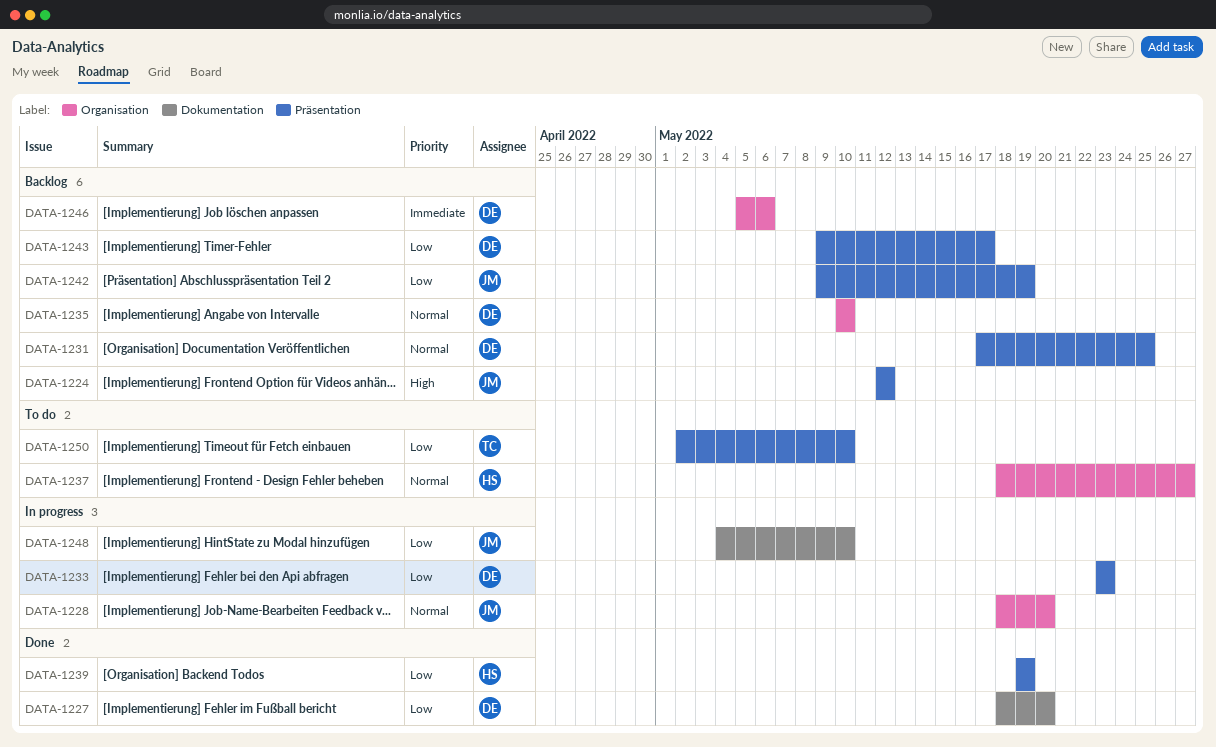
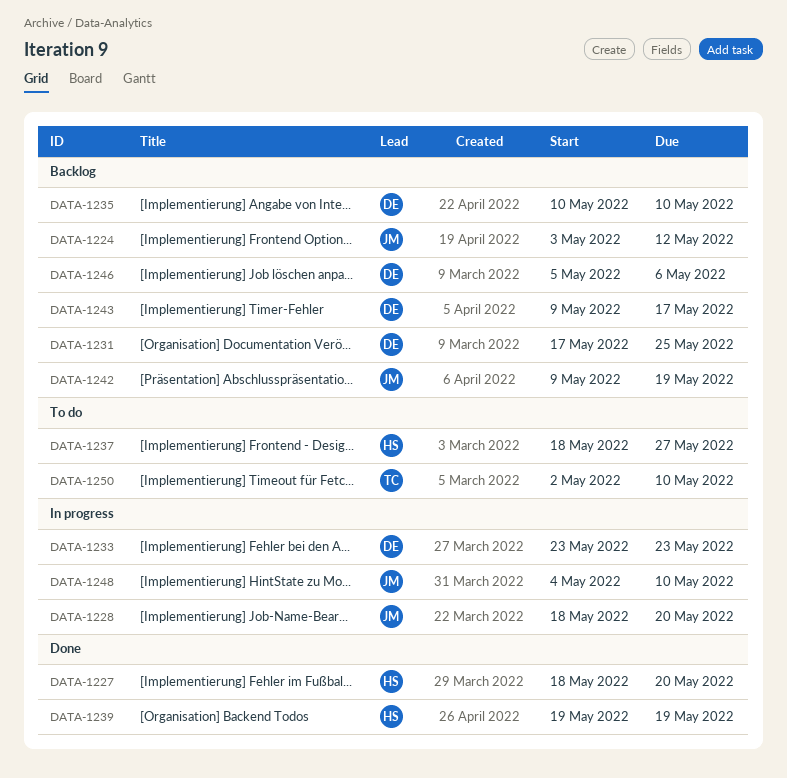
DATA-1224, start: May 12 -> May 3
DATA-1227, owner: DE -> HS

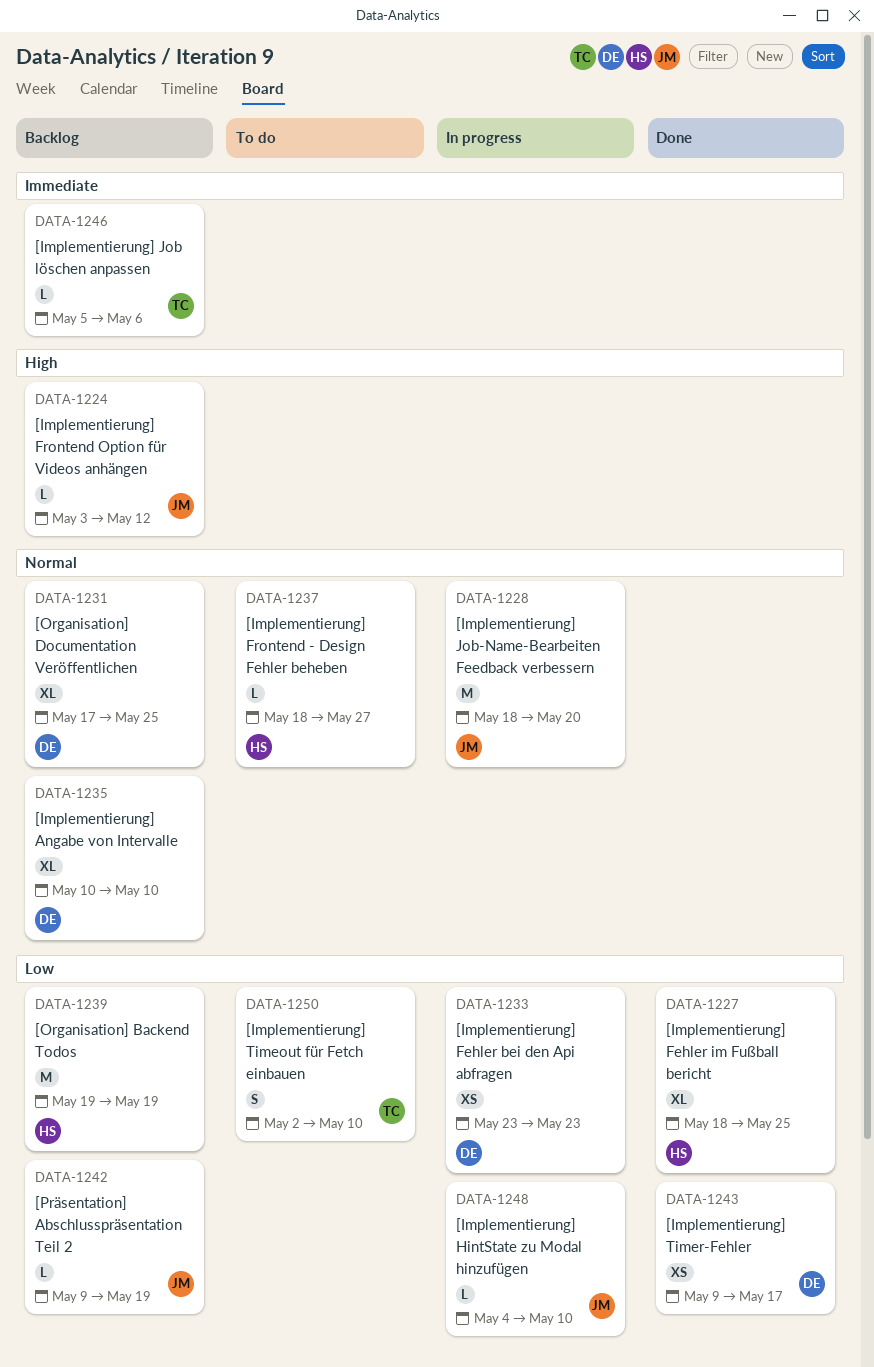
DATA-1227, due: May 20 -> May 25
DATA-1239, status: Done -> Backlog
DATA-1243, status: Backlog -> Done
DATA-1246, owner: DE -> TC

